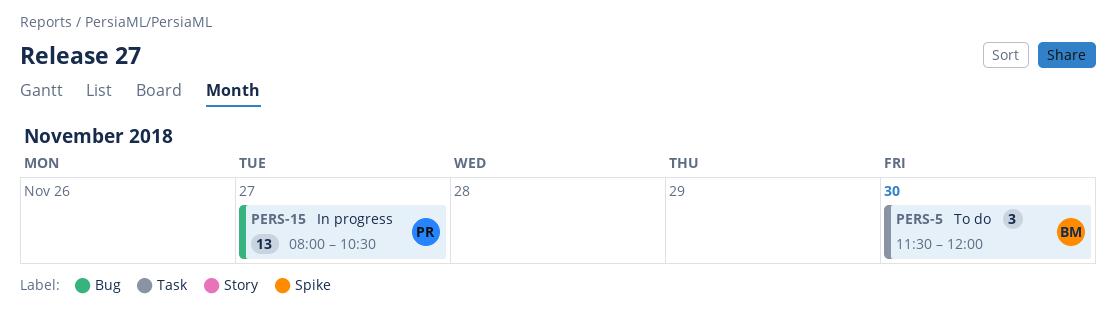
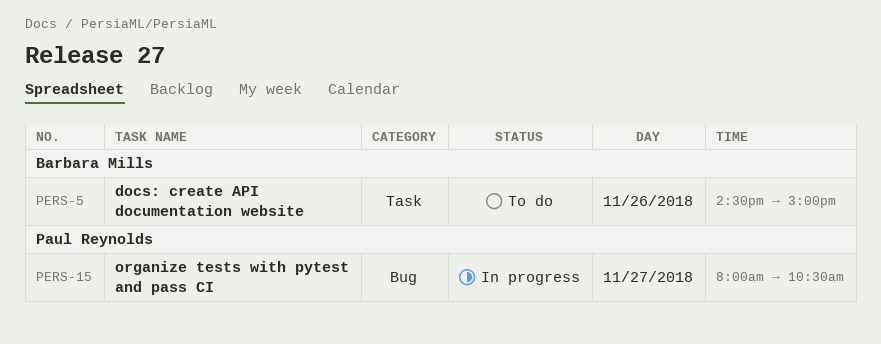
PERS-5, day: Nov 30 -> Nov 26
PERS-5, begins: 11:30 -> 14:30
PERS-5, ends: 12:00 -> 15:00

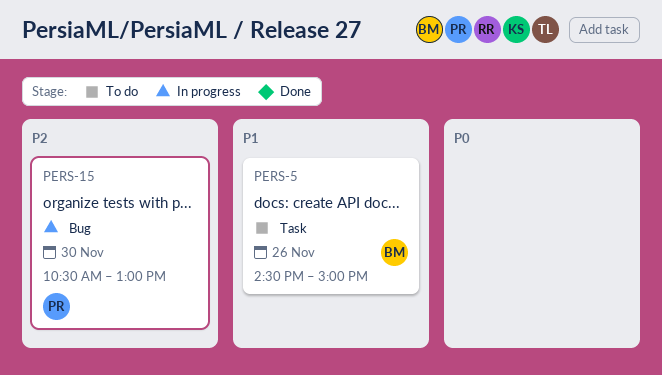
PERS-15, day: Nov 27 -> Nov 30
PERS-15, begins: 08:00 -> 10:30
PERS-15, ends: 10:30 -> 13:00

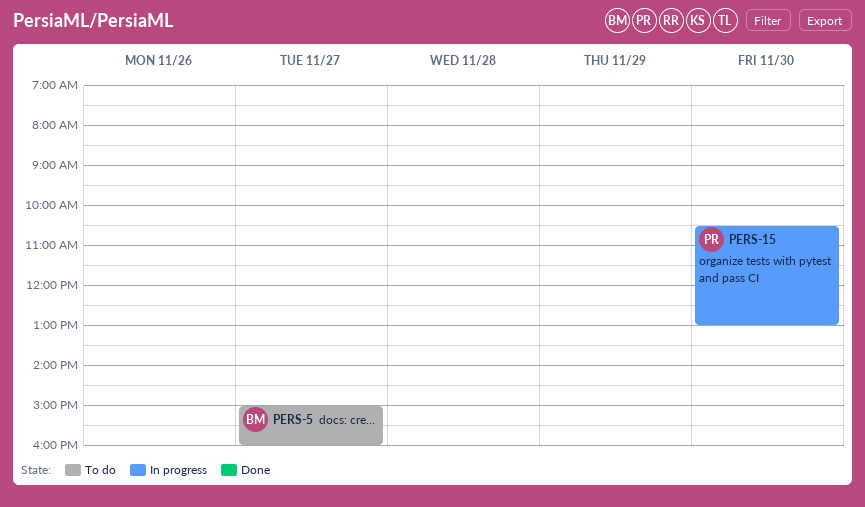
PERS-5, day: Nov 26 -> Nov 27
PERS-5, begins: 14:30 -> 15:00
PERS-5, ends: 15:00 -> 16:00

